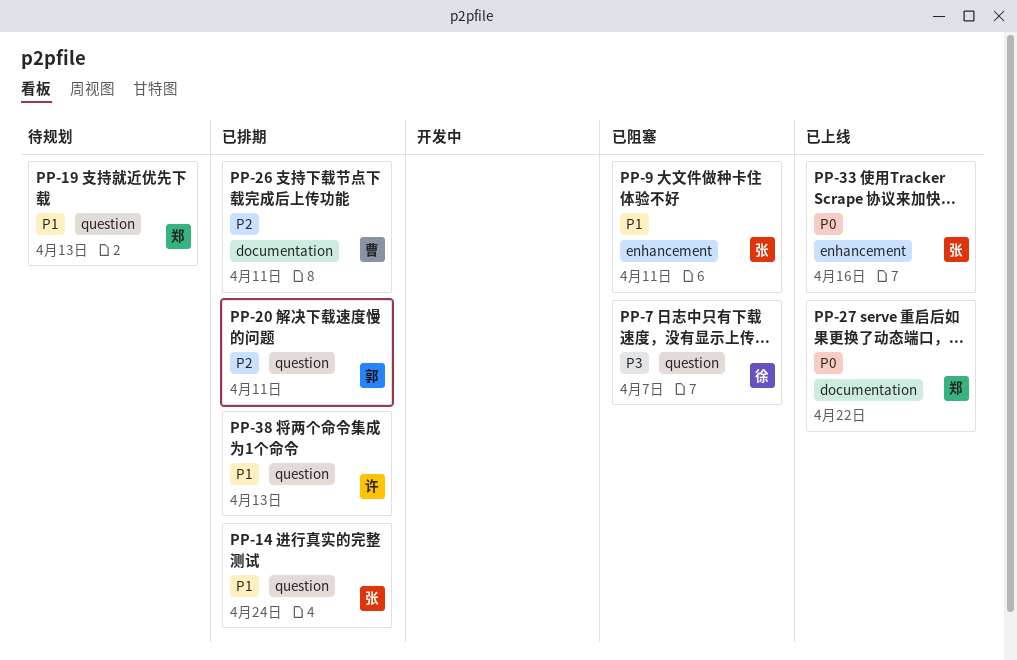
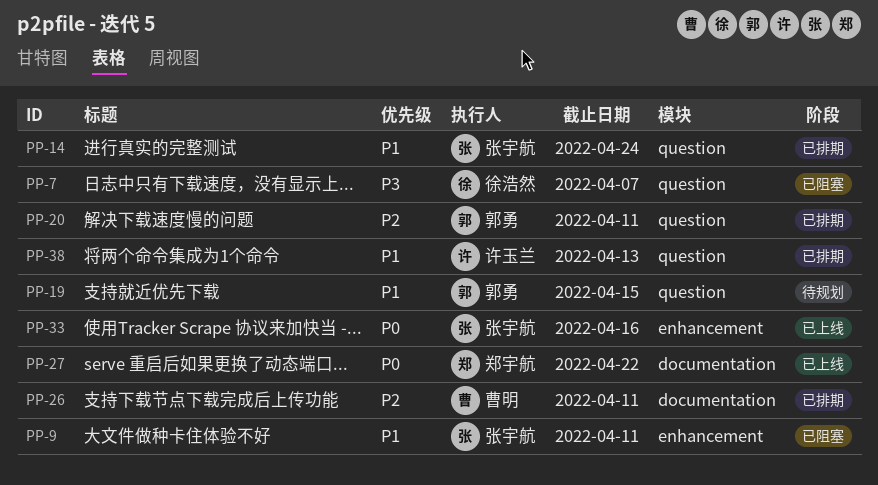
PP-19, owner: 郑宇航 -> 郭勇
PP-19, due: Apr 13 -> Apr 15

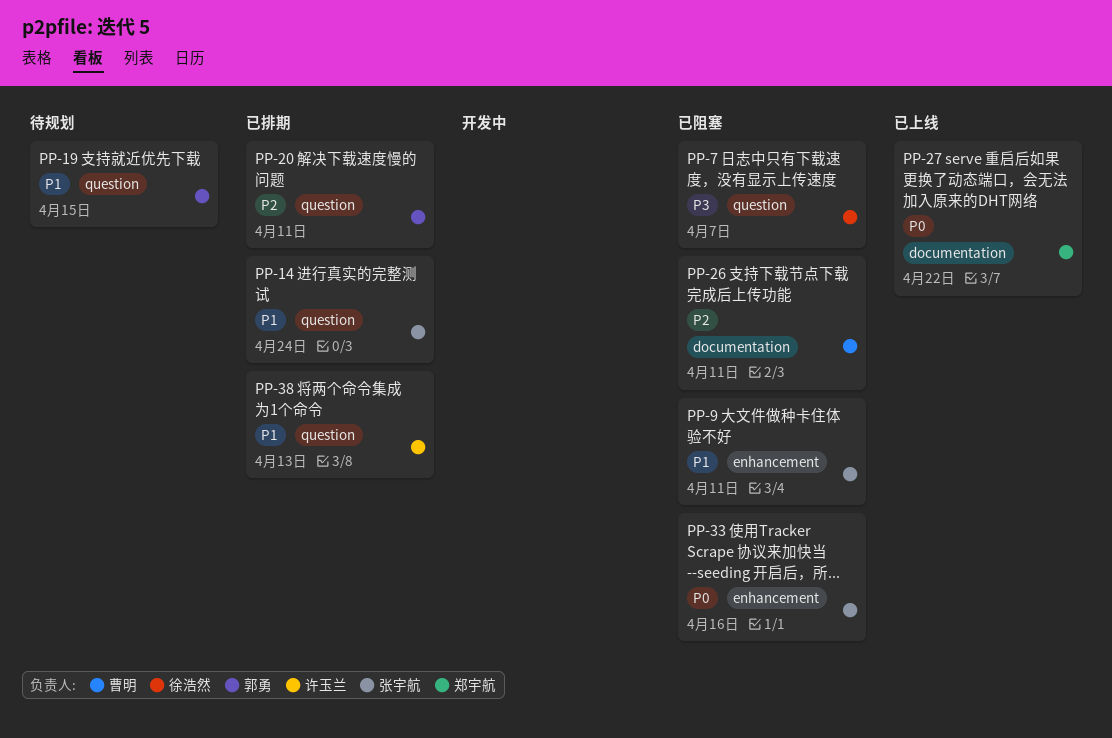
PP-26, status: 已排期 -> 已阻塞
PP-33, status: 已上线 -> 已阻塞

